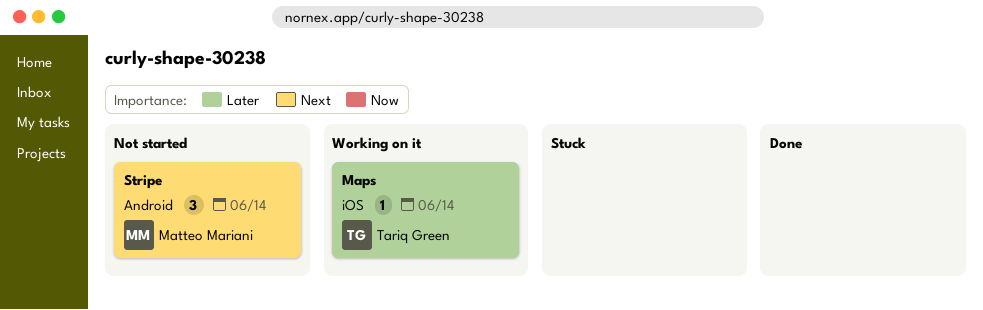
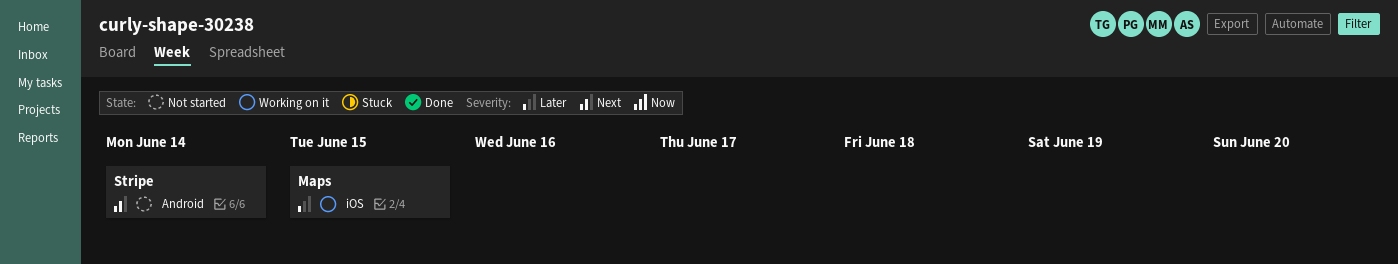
Maps, due: Jun 14 -> Jun 15

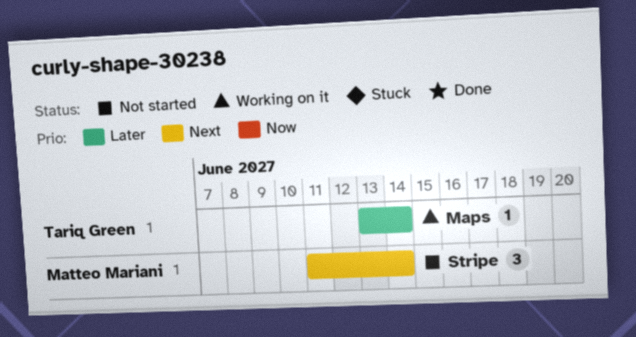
Maps, due: Jun 15 -> Jun 14

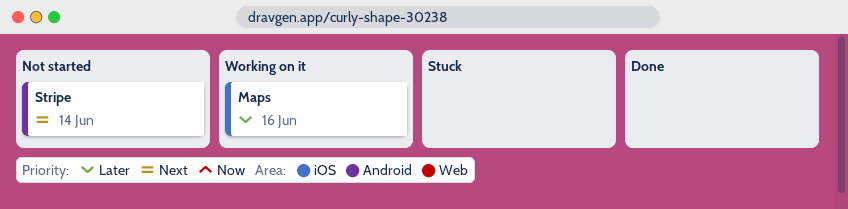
Maps, due: Jun 14 -> Jun 16

